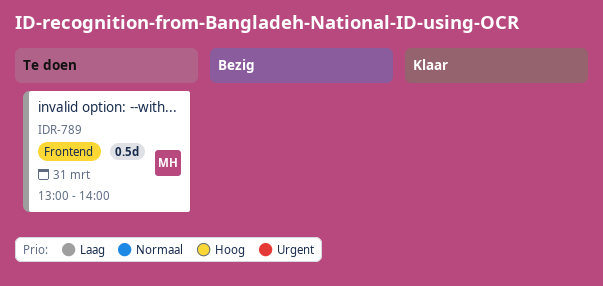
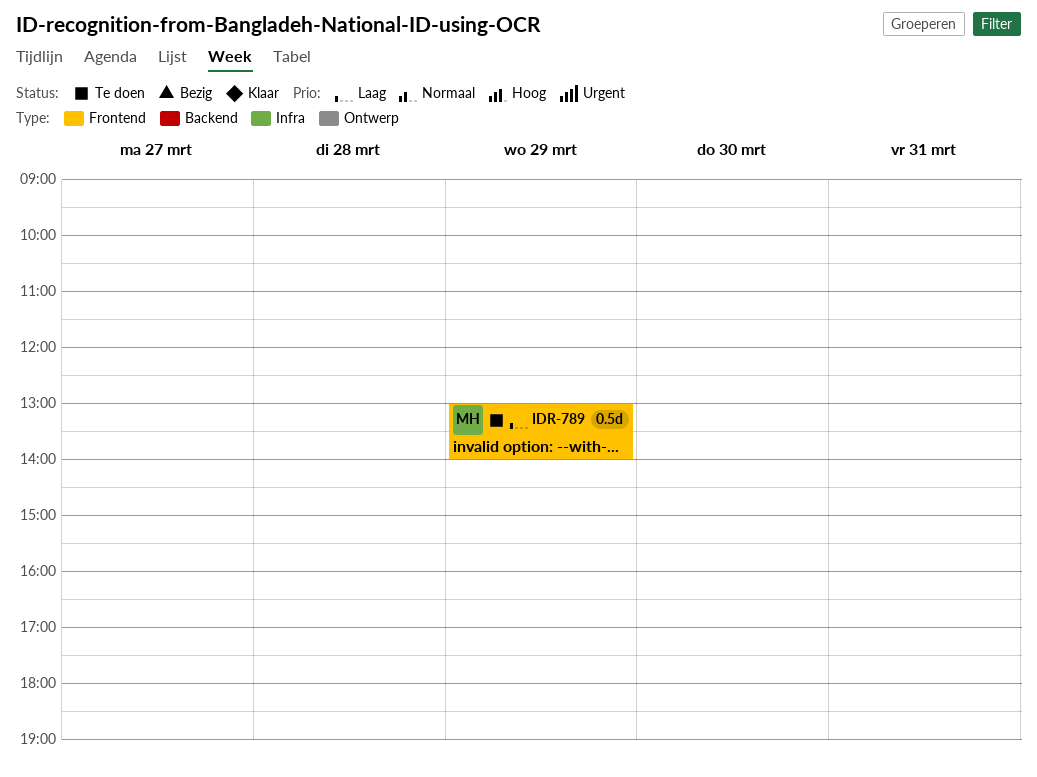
IDR-789, day: Mar 31 -> Mar 29

